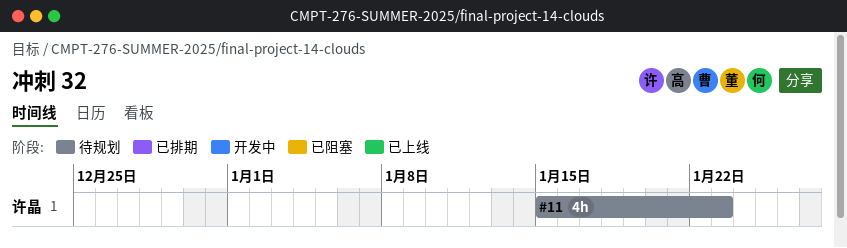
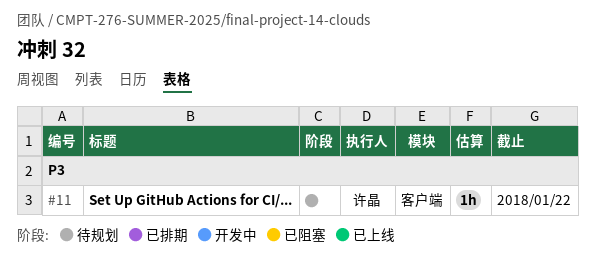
#11, estimate: 4h -> 1h
#11, due: Jan 23 -> Jan 22

